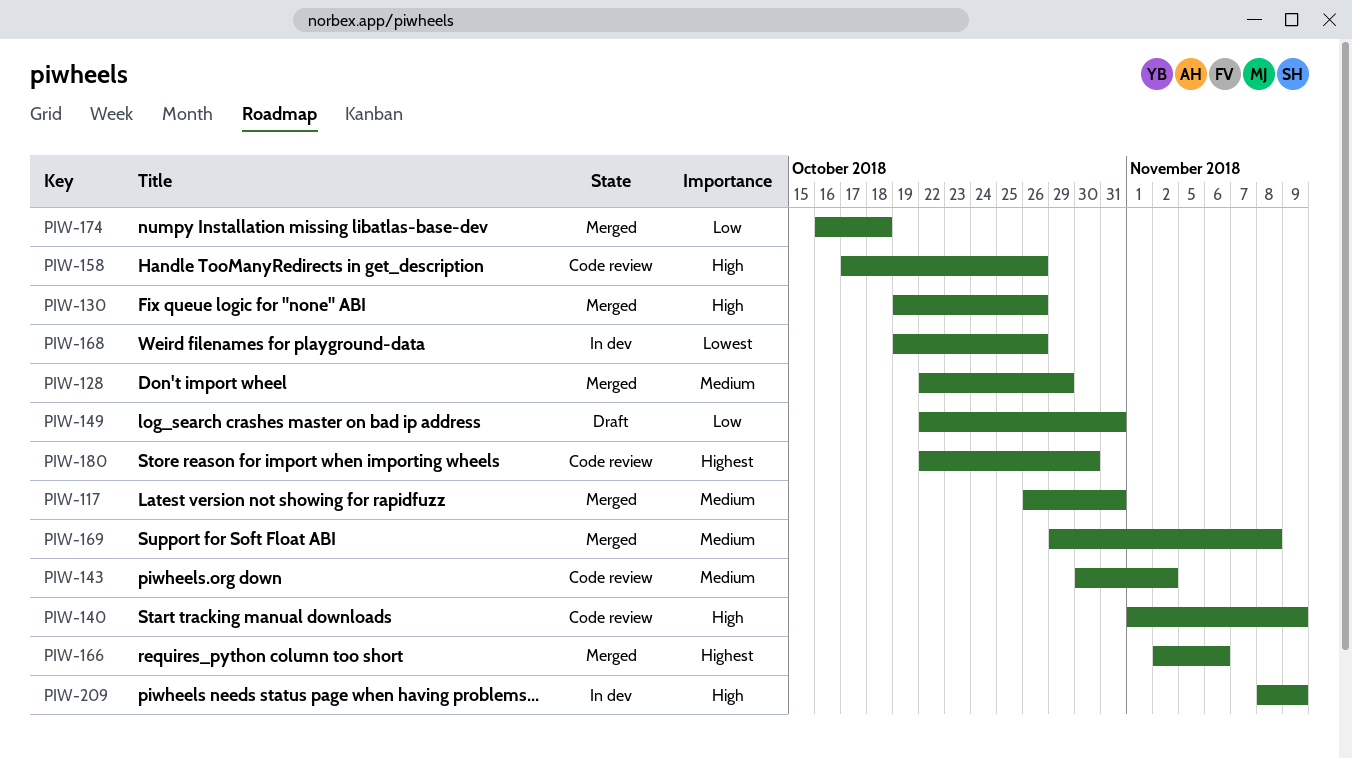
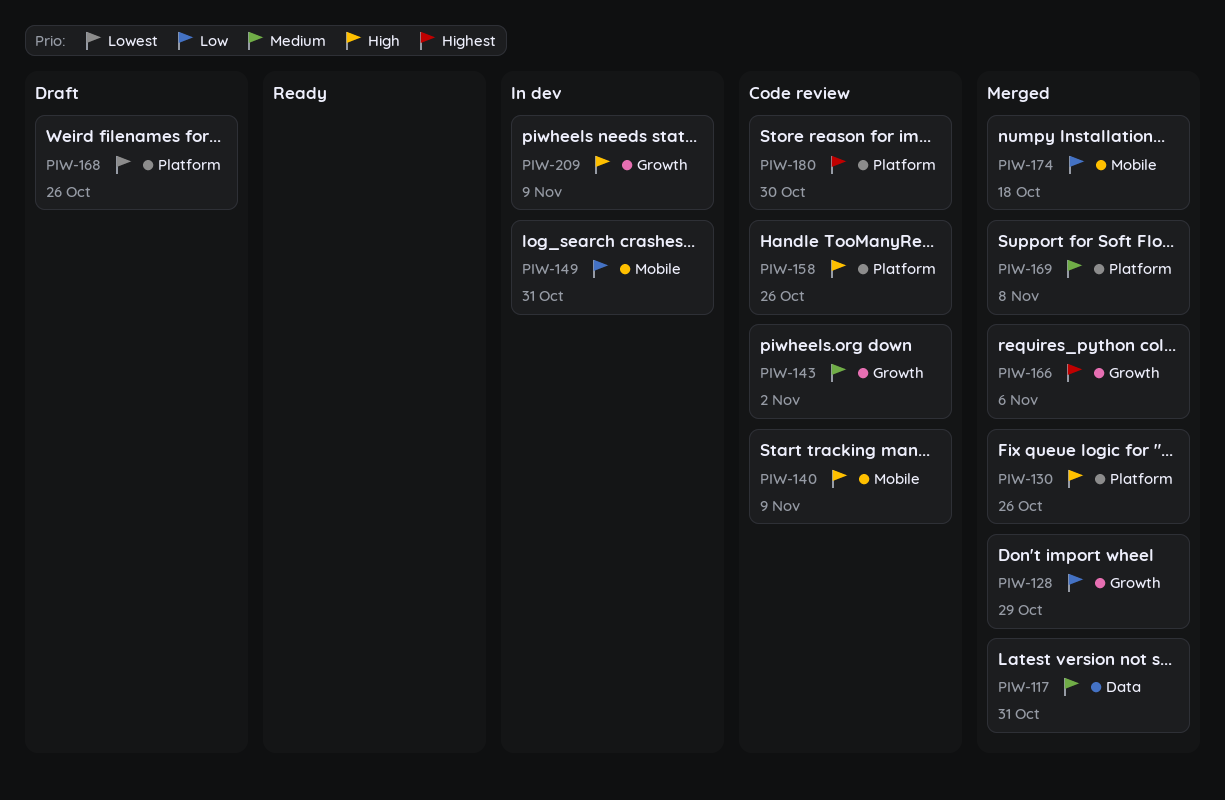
PIW-128, priority: Medium -> Low
PIW-149, status: Draft -> In dev
PIW-168, status: In dev -> Draft

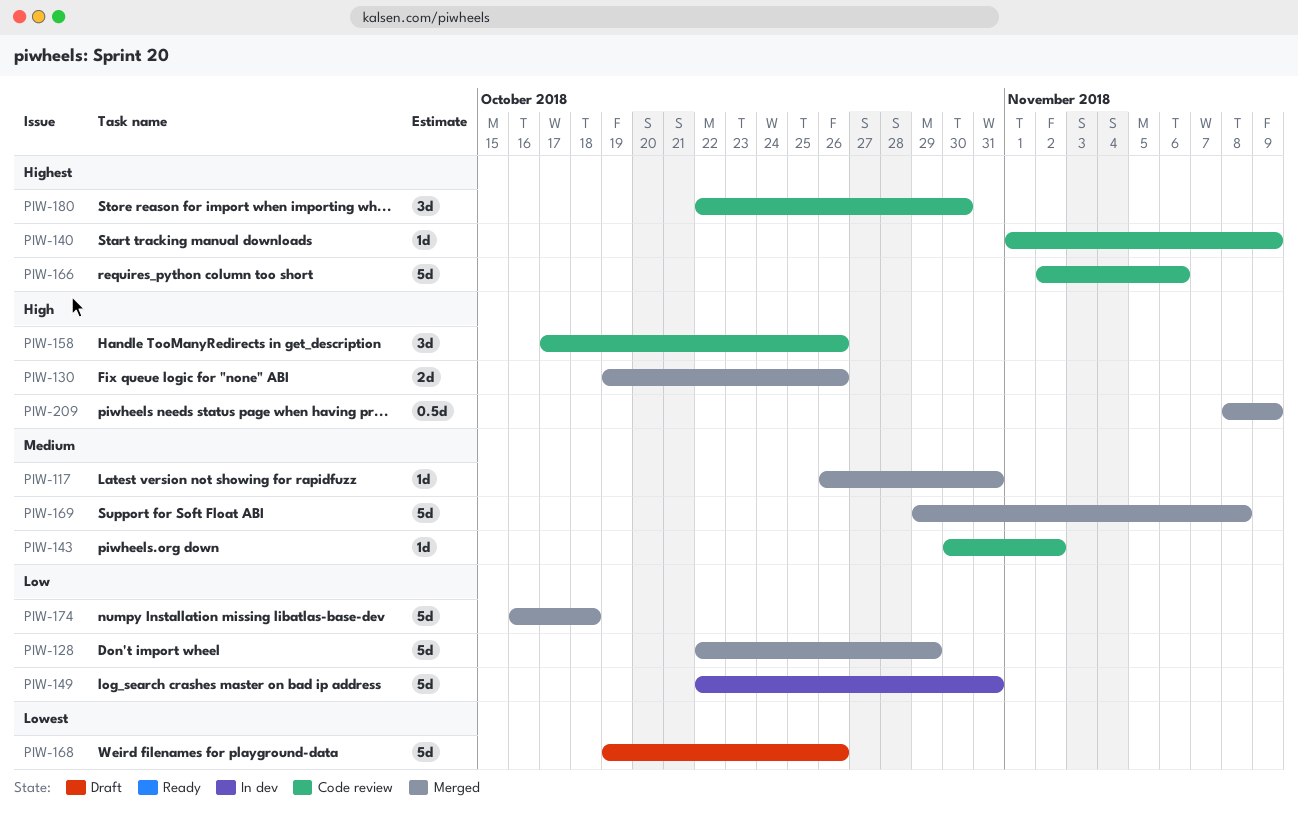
PIW-140, priority: High -> Highest
PIW-166, status: Merged -> Code review
PIW-209, status: In dev -> Merged

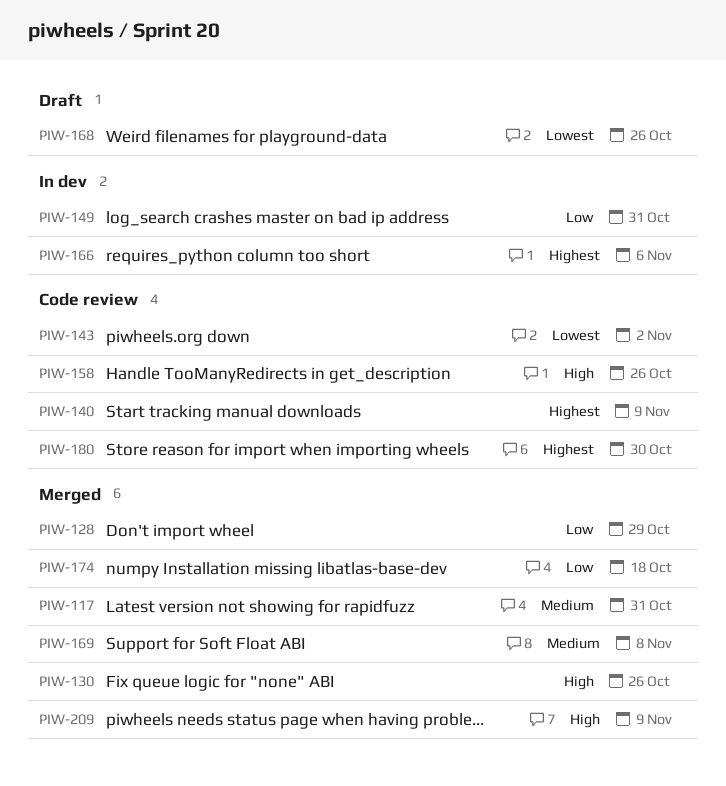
PIW-143, priority: Medium -> Lowest
PIW-166, status: Code review -> In dev

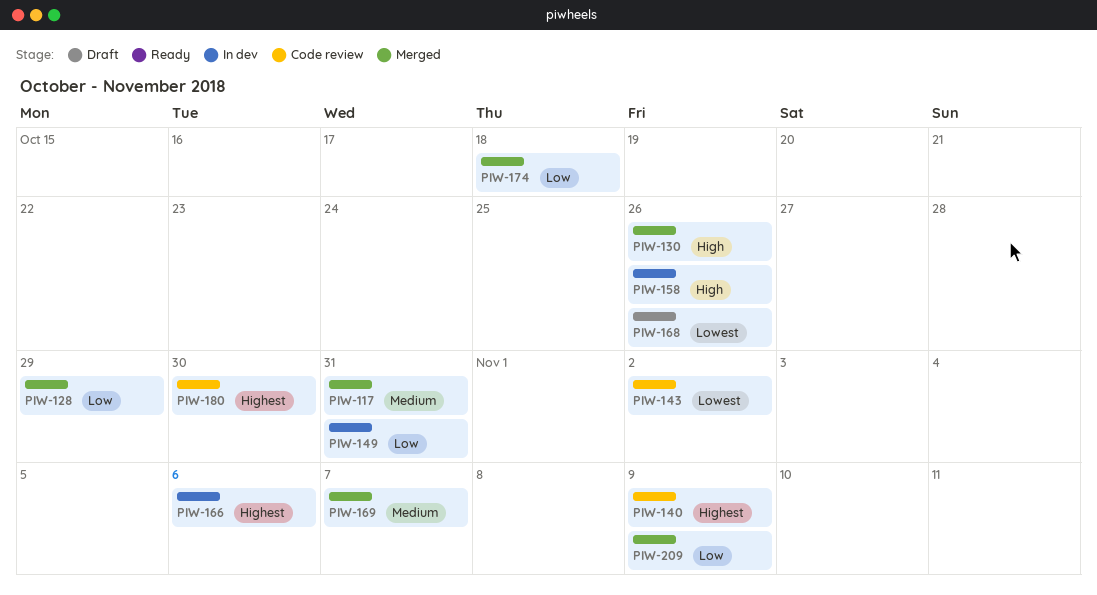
PIW-158, status: Code review -> In dev
PIW-169, due: Nov 8 -> Nov 7
PIW-209, priority: High -> Low

